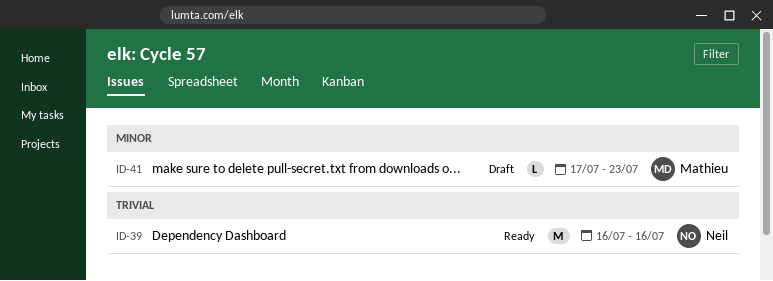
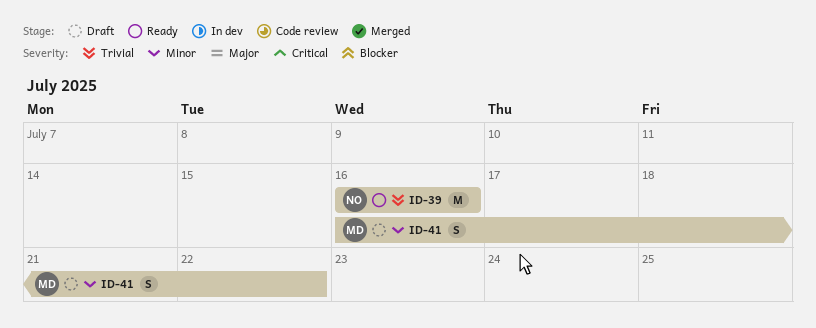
ID-41, estimate: L -> S
ID-41, start: Jul 17 -> Jul 16
ID-41, due: Jul 23 -> Jul 22

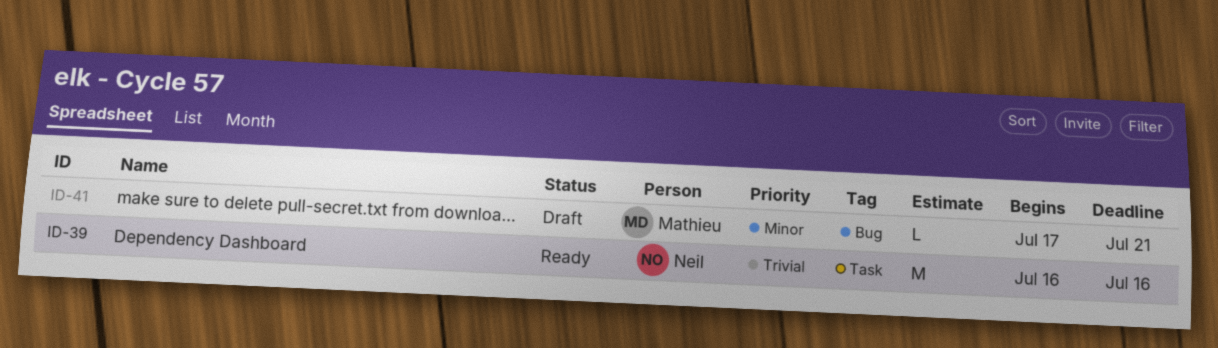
ID-41, estimate: S -> L
ID-41, start: Jul 16 -> Jul 17
ID-41, due: Jul 22 -> Jul 21

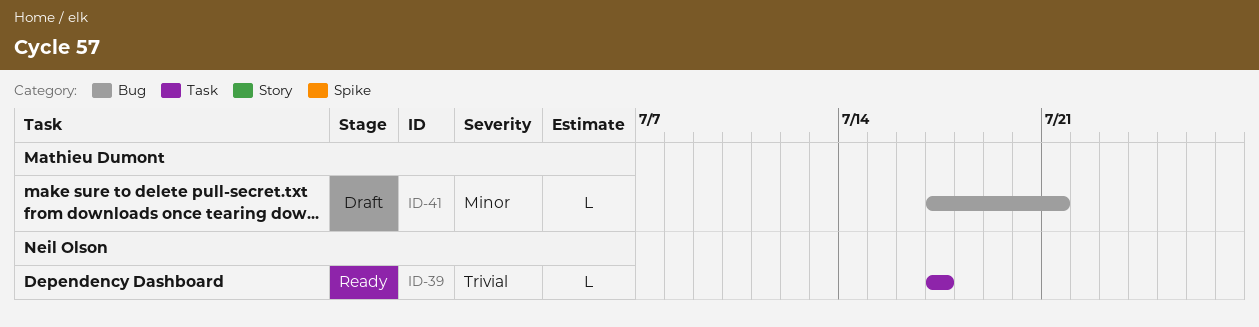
ID-39, estimate: M -> L
ID-39, start: Jul 16 -> Jul 17
ID-39, due: Jul 16 -> Jul 17

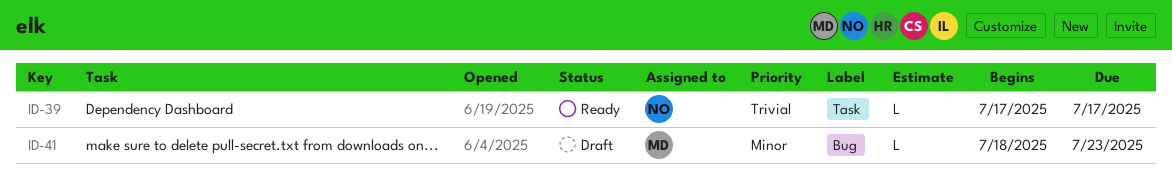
ID-41, start: Jul 17 -> Jul 18
ID-41, due: Jul 21 -> Jul 23

